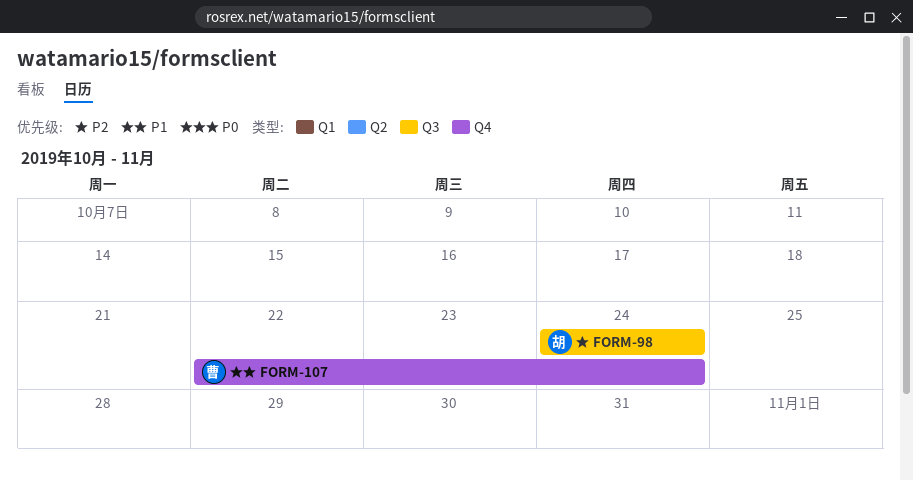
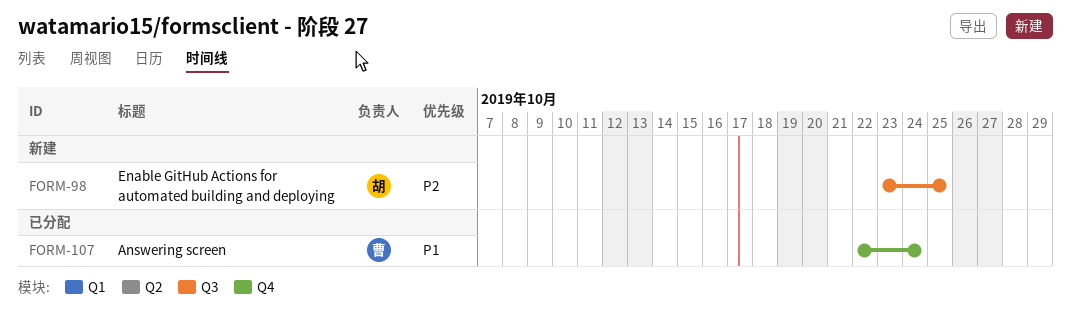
FORM-98, start: Oct 24 -> Oct 23
FORM-98, due: Oct 24 -> Oct 25

